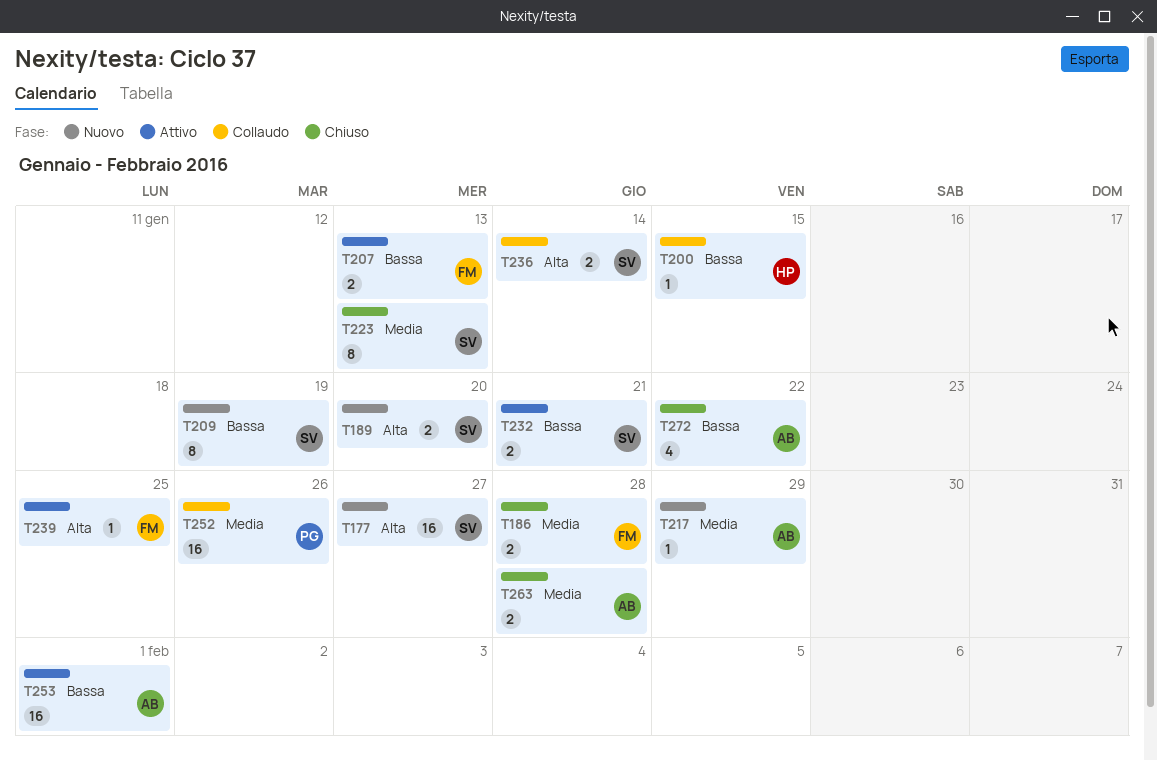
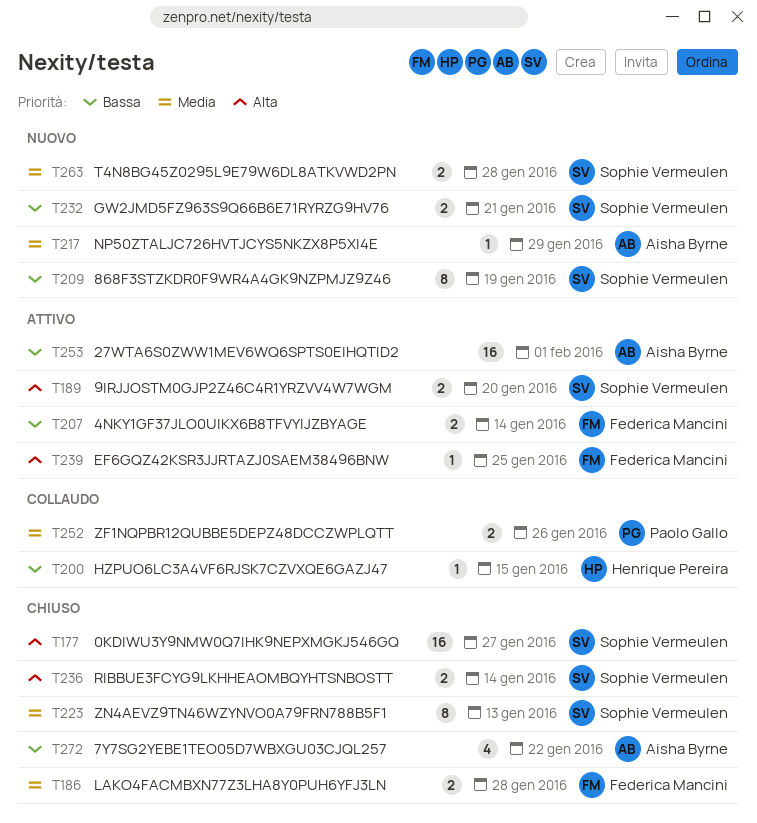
T177, status: Nuovo -> Chiuso
T189, status: Nuovo -> Attivo
T207, due: Jan 13 -> Jan 14
T232, status: Attivo -> Nuovo
T236, status: Collaudo -> Chiuso
T252, estimate: 16 -> 2
T263, status: Chiuso -> Nuovo
T263, owner: Aisha Byrne -> Sophie Vermeulen

